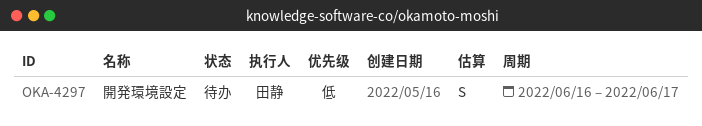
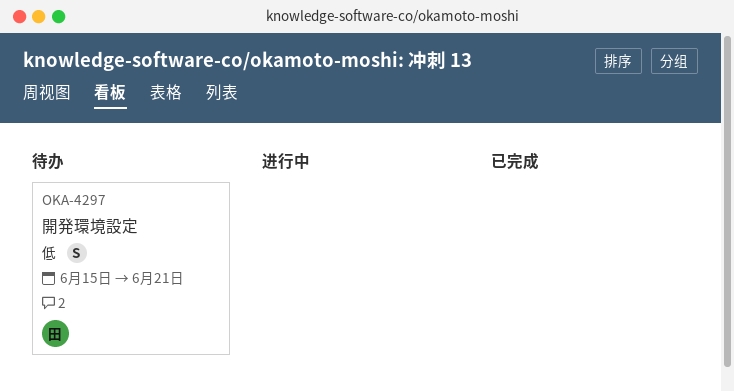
OKA-4297, start: Jun 16 -> Jun 15
OKA-4297, due: Jun 17 -> Jun 21

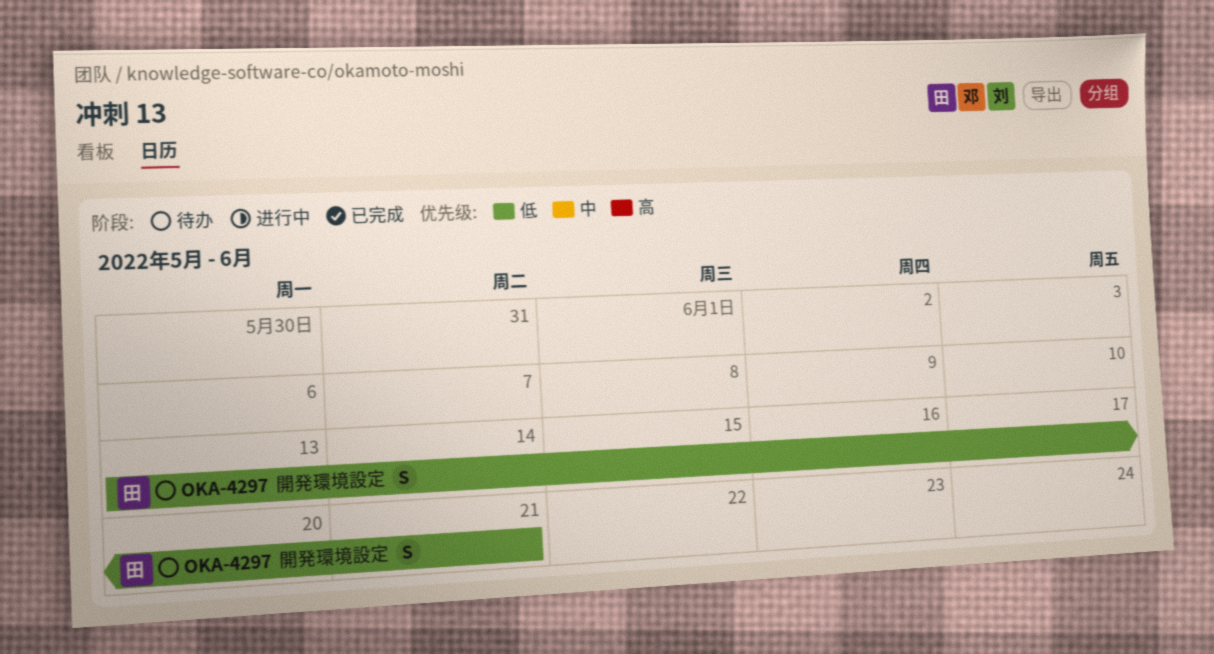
OKA-4297, start: Jun 15 -> Jun 13

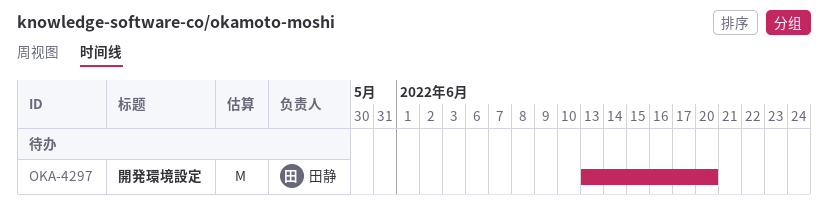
OKA-4297, estimate: S -> M
OKA-4297, due: Jun 21 -> Jun 20

